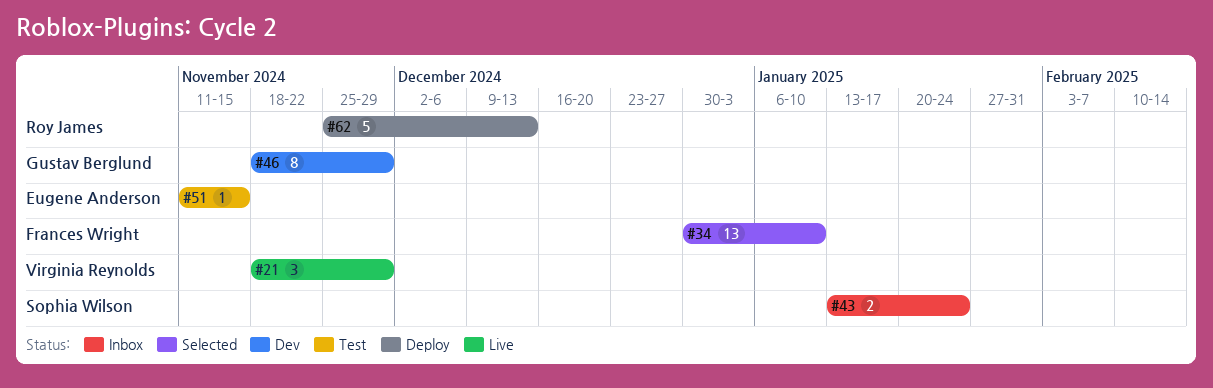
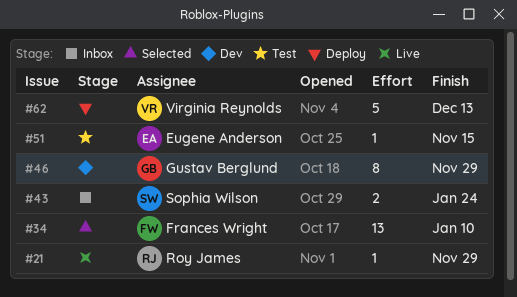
#21, owner: Virginia Reynolds -> Roy James
#21, estimate: 3 -> 1
#62, owner: Roy James -> Virginia Reynolds

